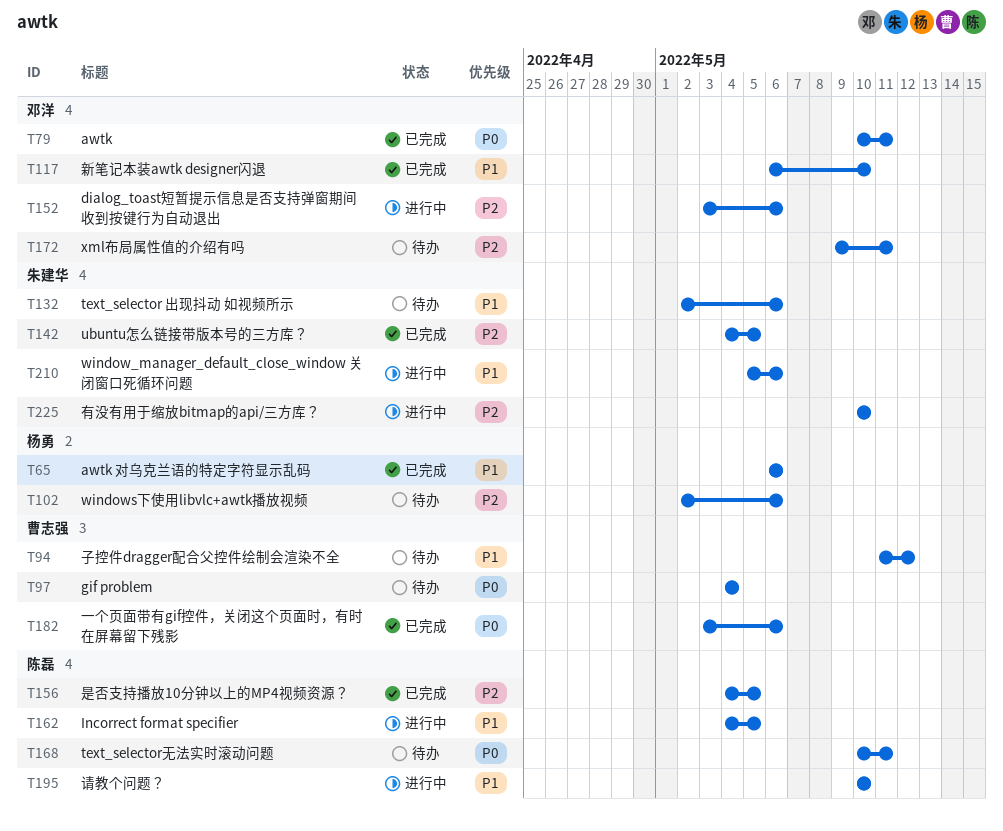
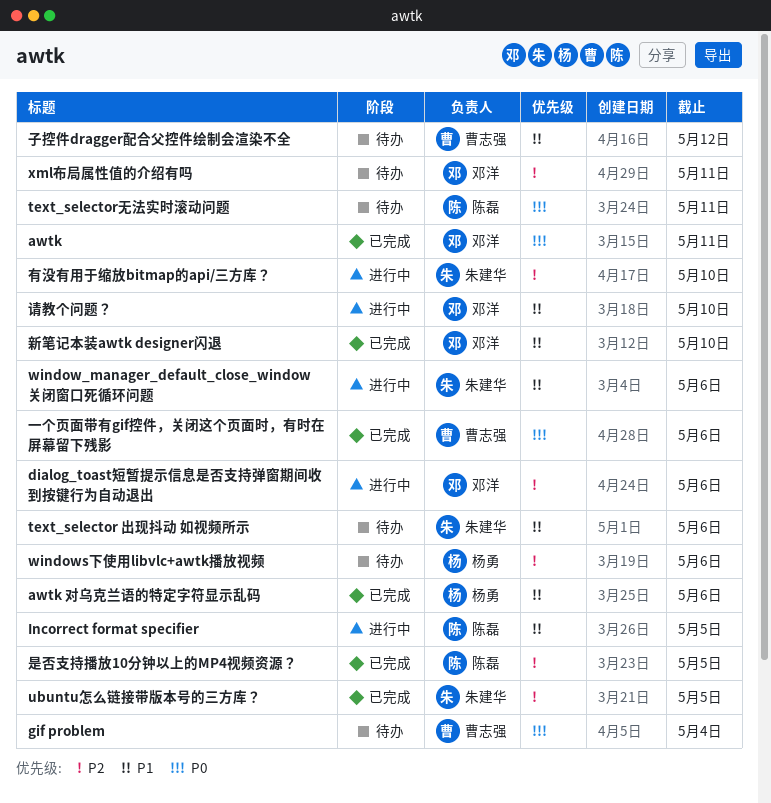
请教个问题？, owner: 陈磊 -> 邓洋

